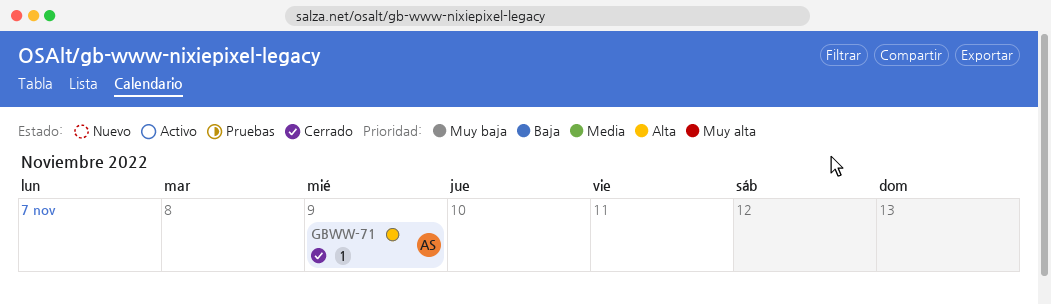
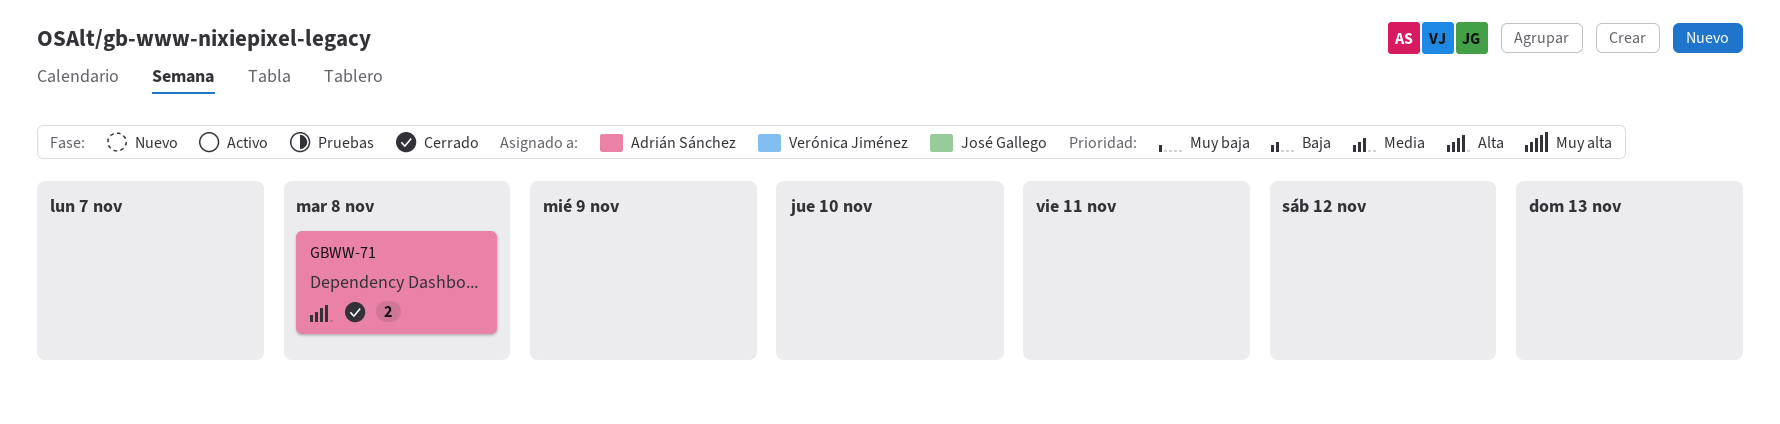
GBWW-71, estimate: 1 -> 2
GBWW-71, due: Nov 9 -> Nov 8

